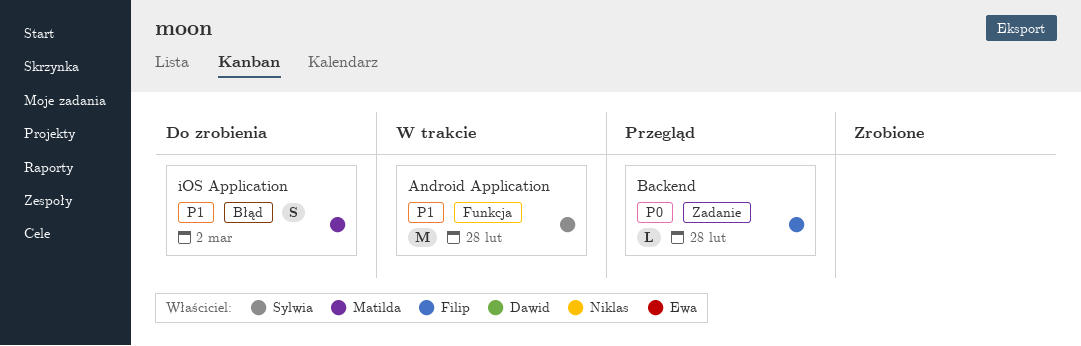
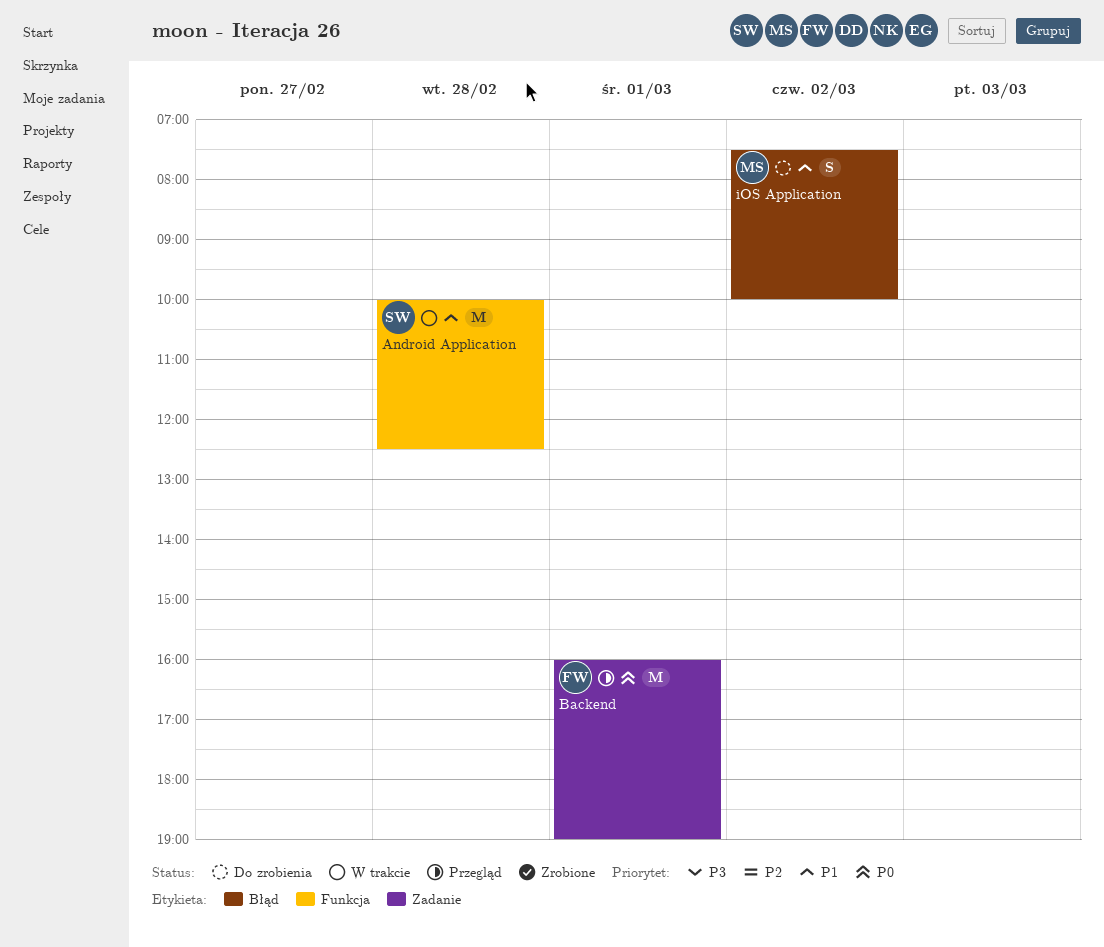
Backend, estimate: L -> M
Backend, day: Feb 28 -> Mar 1

